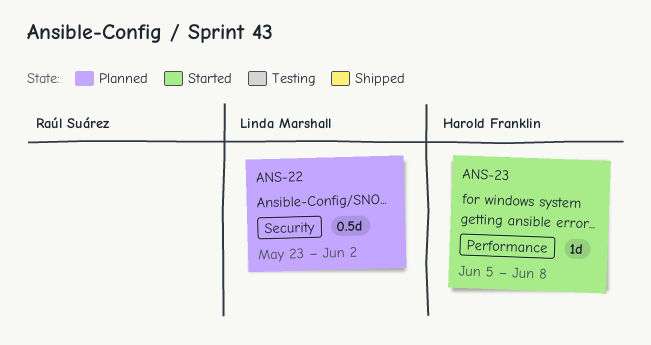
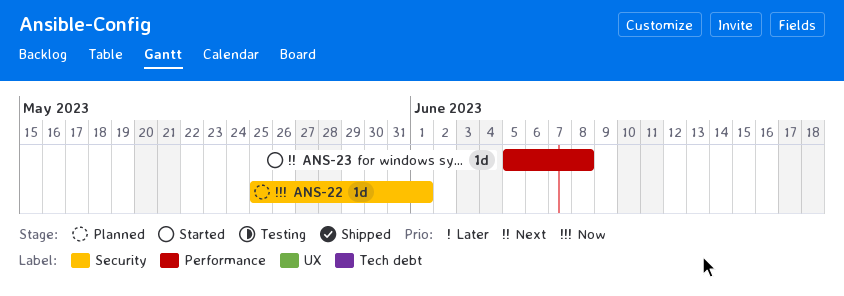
ANS-22, estimate: 0.5d -> 1d
ANS-22, start: May 23 -> May 25
ANS-22, due: Jun 2 -> Jun 1

